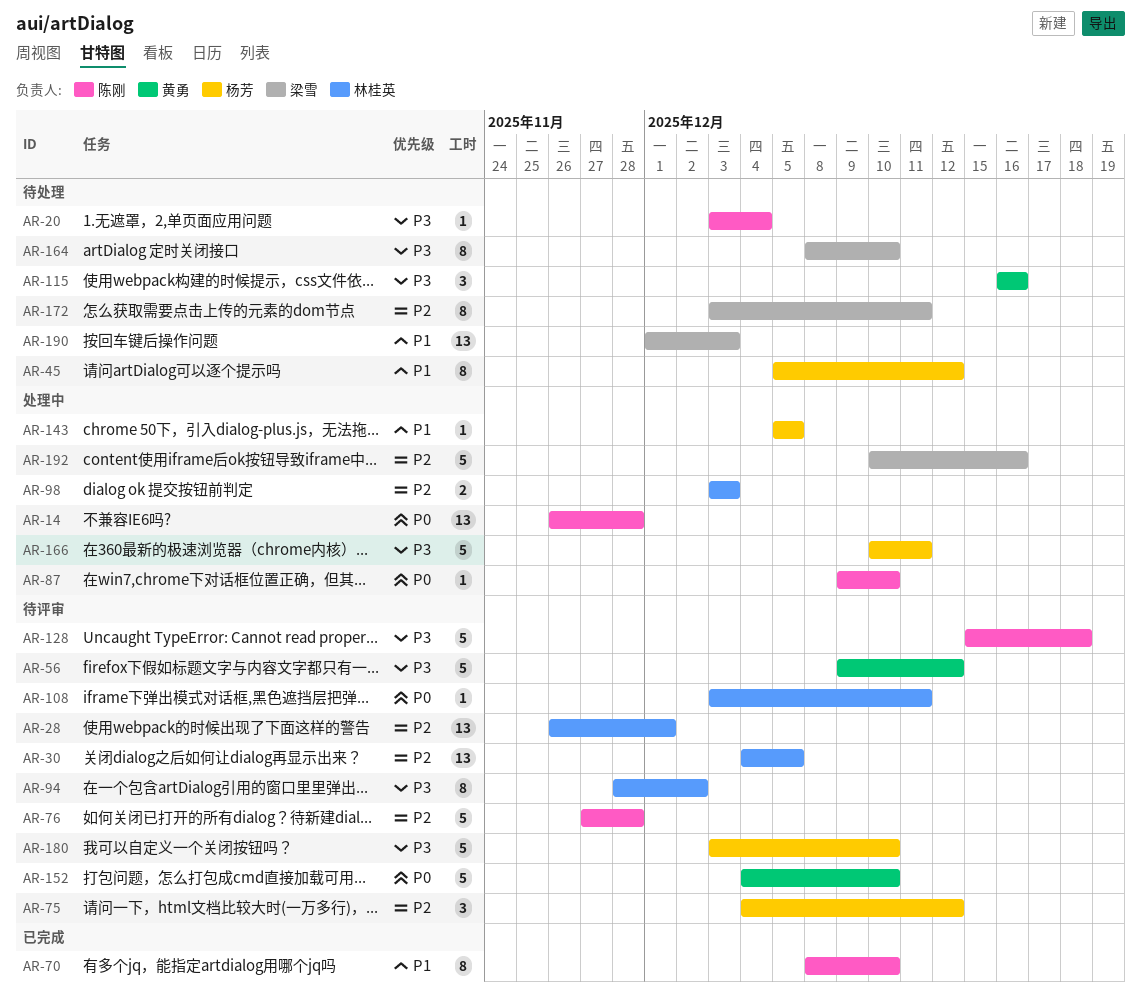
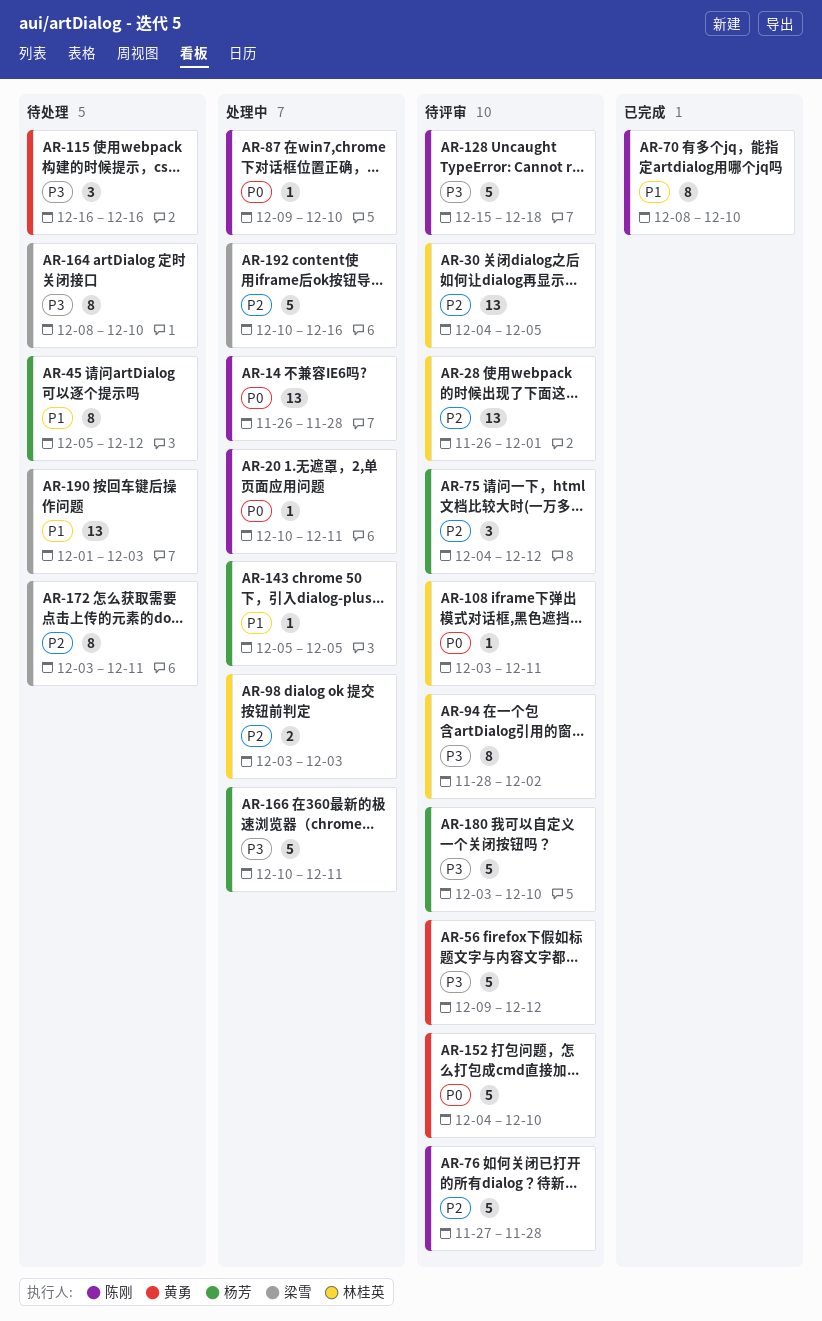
AR-20, status: 待处理 -> 处理中
AR-20, priority: P3 -> P0
AR-20, start: Dec 3 -> Dec 10
AR-20, due: Dec 4 -> Dec 11

